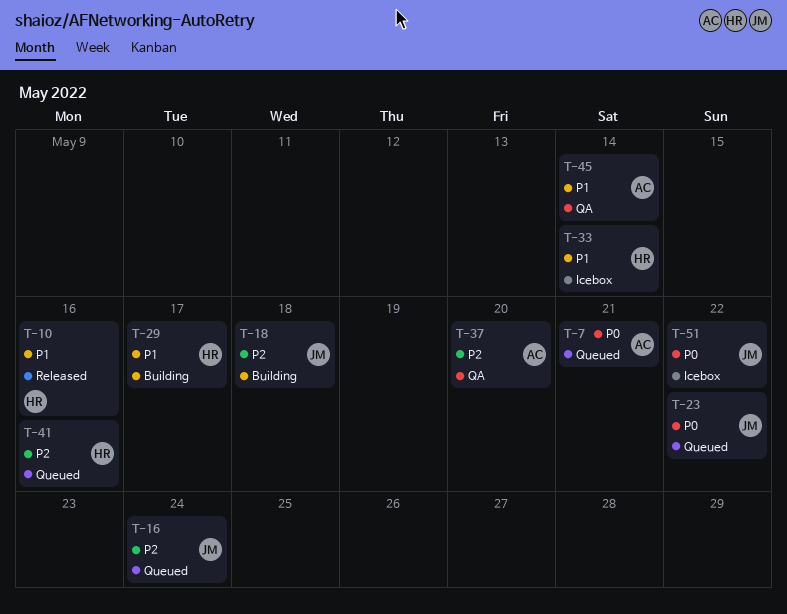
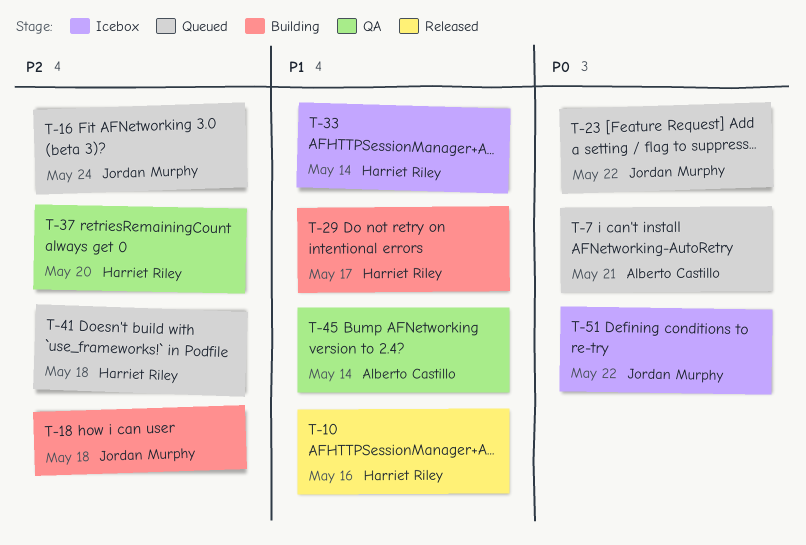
T-37, owner: Alberto Castillo -> Harriet Riley
T-41, due: May 16 -> May 18

